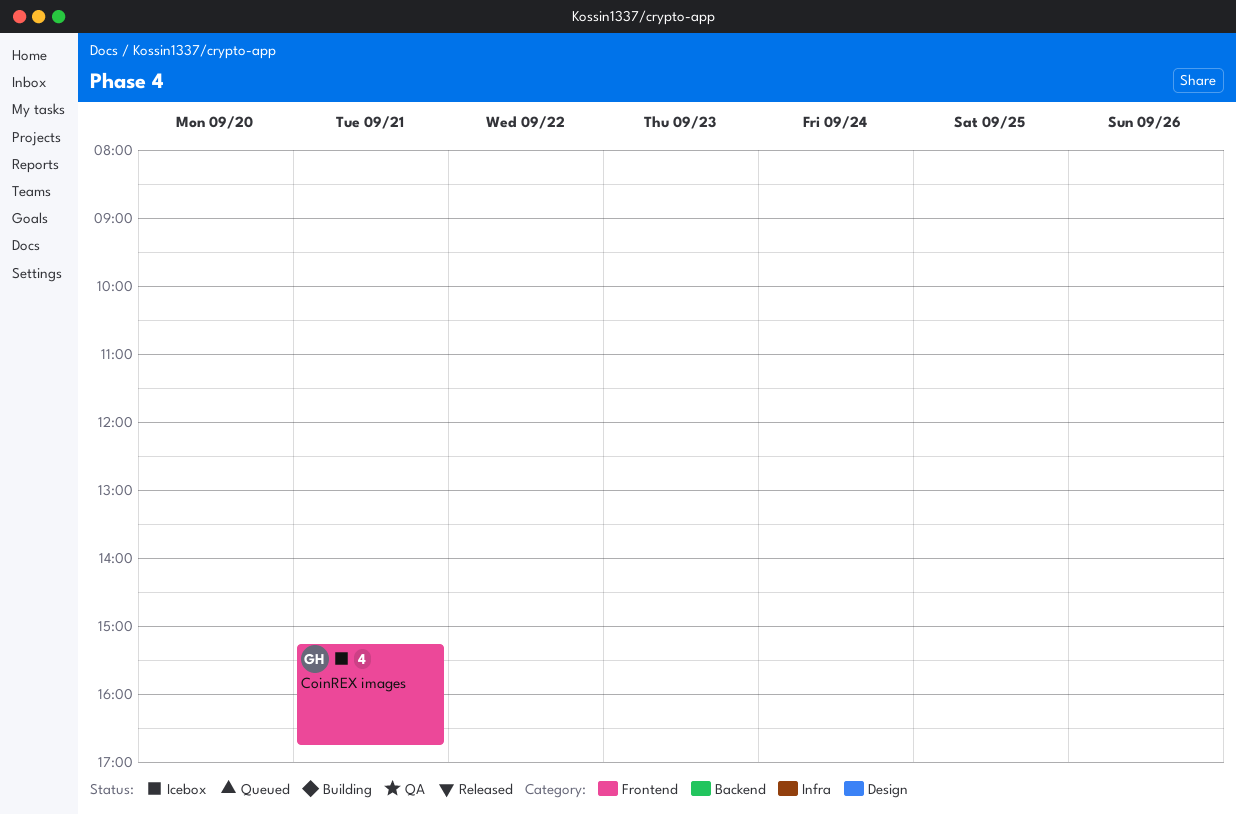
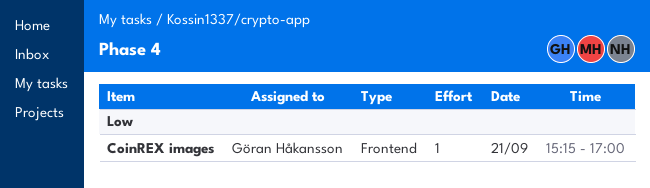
CoinREX images, estimate: 4 -> 1
CoinREX images, ends: 16:45 -> 17:00

